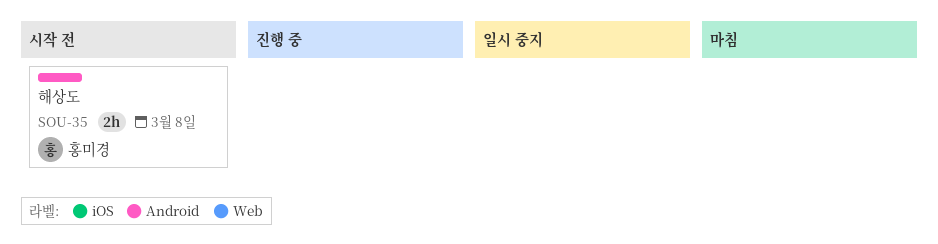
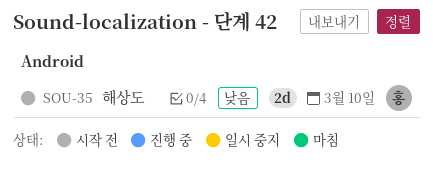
SOU-35, estimate: 2h -> 2d
SOU-35, due: Mar 8 -> Mar 10

